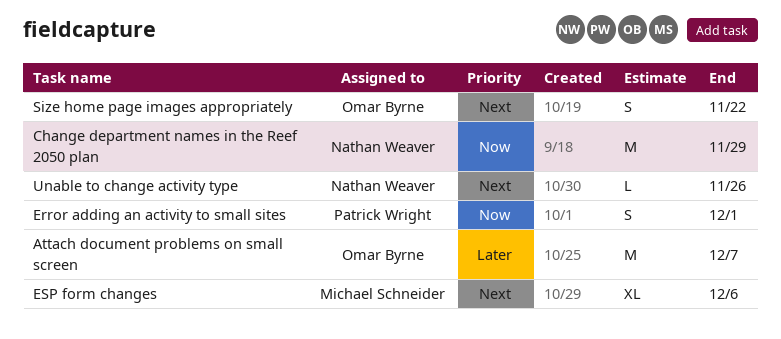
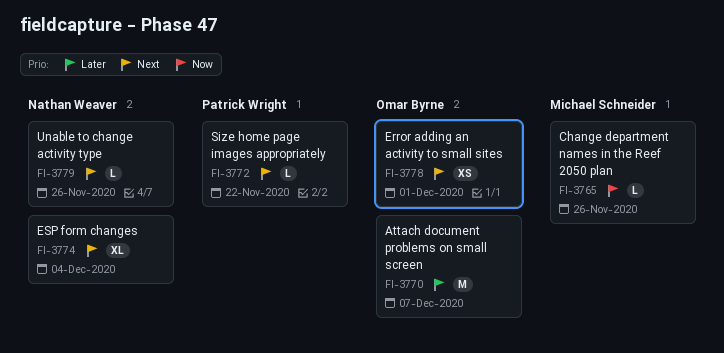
Change department names in the Reef 2050 plan, owner: Nathan Weaver -> Michael Schneider
Change department names in the Reef 2050 plan, estimate: M -> L
Change department names in the Reef 2050 plan, due: Nov 29 -> Nov 26
Error adding an activity to small sites, owner: Patrick Wright -> Omar Byrne
Error adding an activity to small sites, priority: Now -> Next
Error adding an activity to small sites, estimate: S -> XS
ESP form changes, owner: Michael Schneider -> Nathan Weaver
ESP form changes, due: Dec 6 -> Dec 4
Size home page images appropriately, owner: Omar Byrne -> Patrick Wright
Size home page images appropriately, estimate: S -> L

